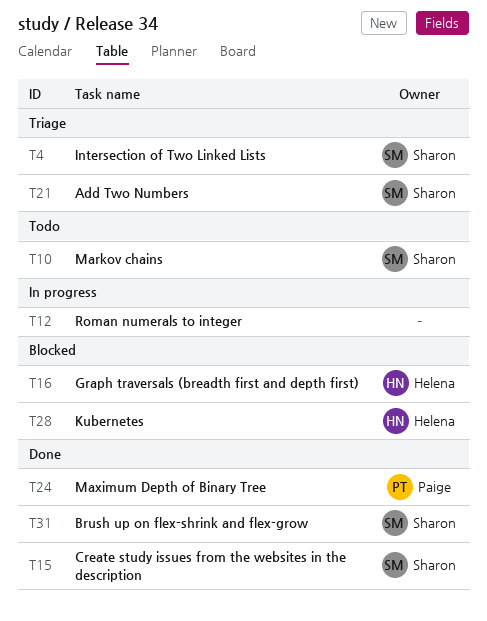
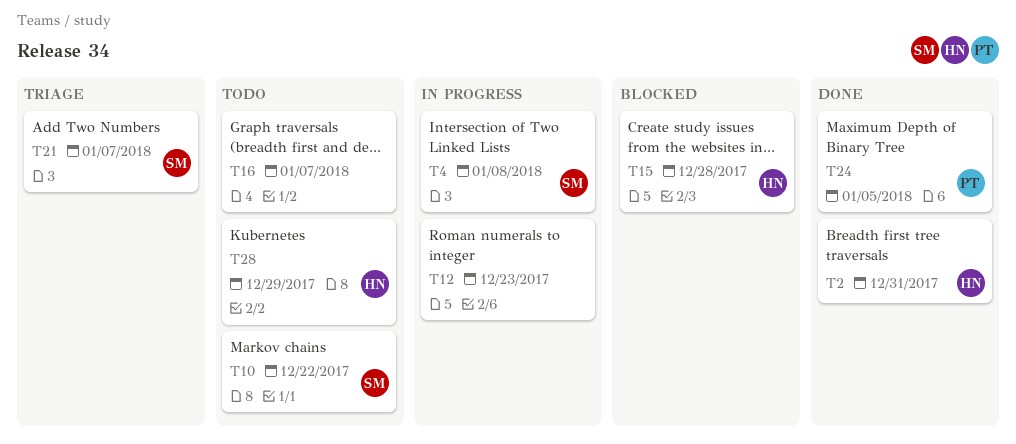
T2: none -> present
T4, status: Triage -> In progress
T15, status: Done -> Blocked
T15, owner: Sharon -> Helena
T16, status: Blocked -> Todo
T16, owner: Helena -> none
T28, status: Blocked -> Todo
T31: present -> none

